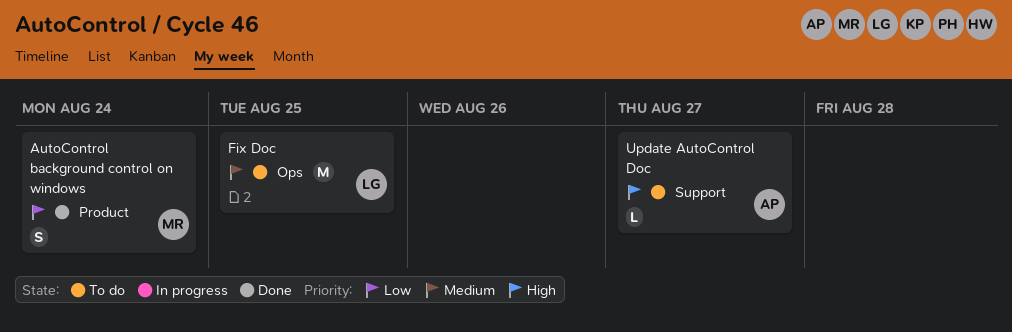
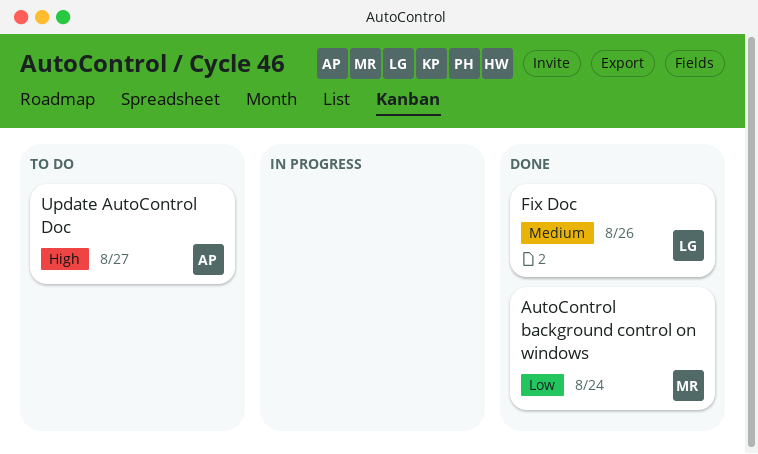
Fix Doc, status: To do -> Done
Fix Doc, due: Aug 25 -> Aug 26

